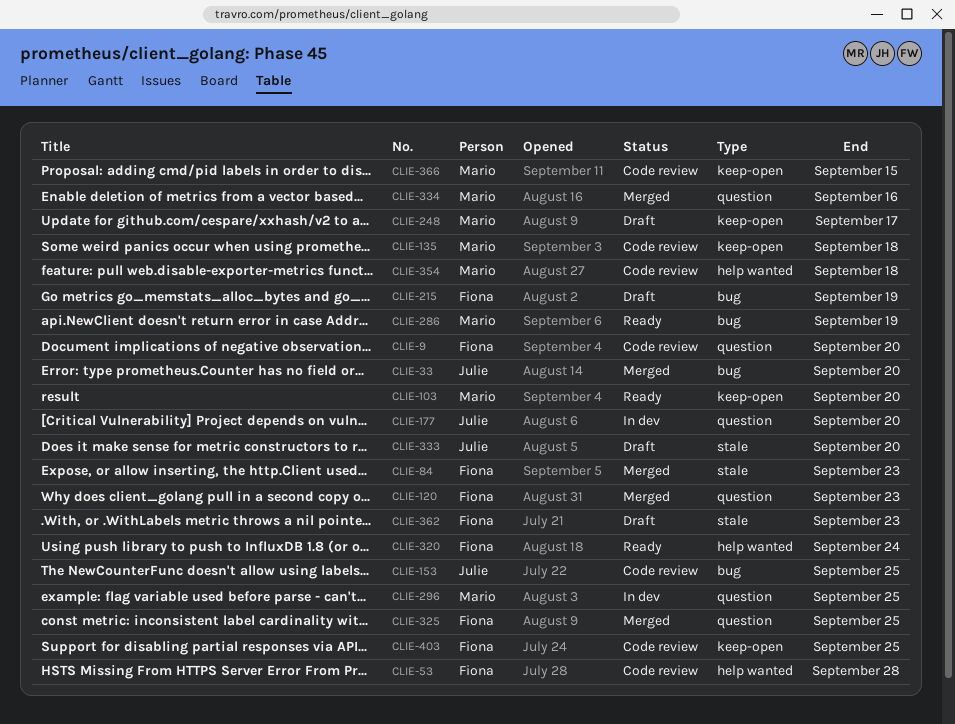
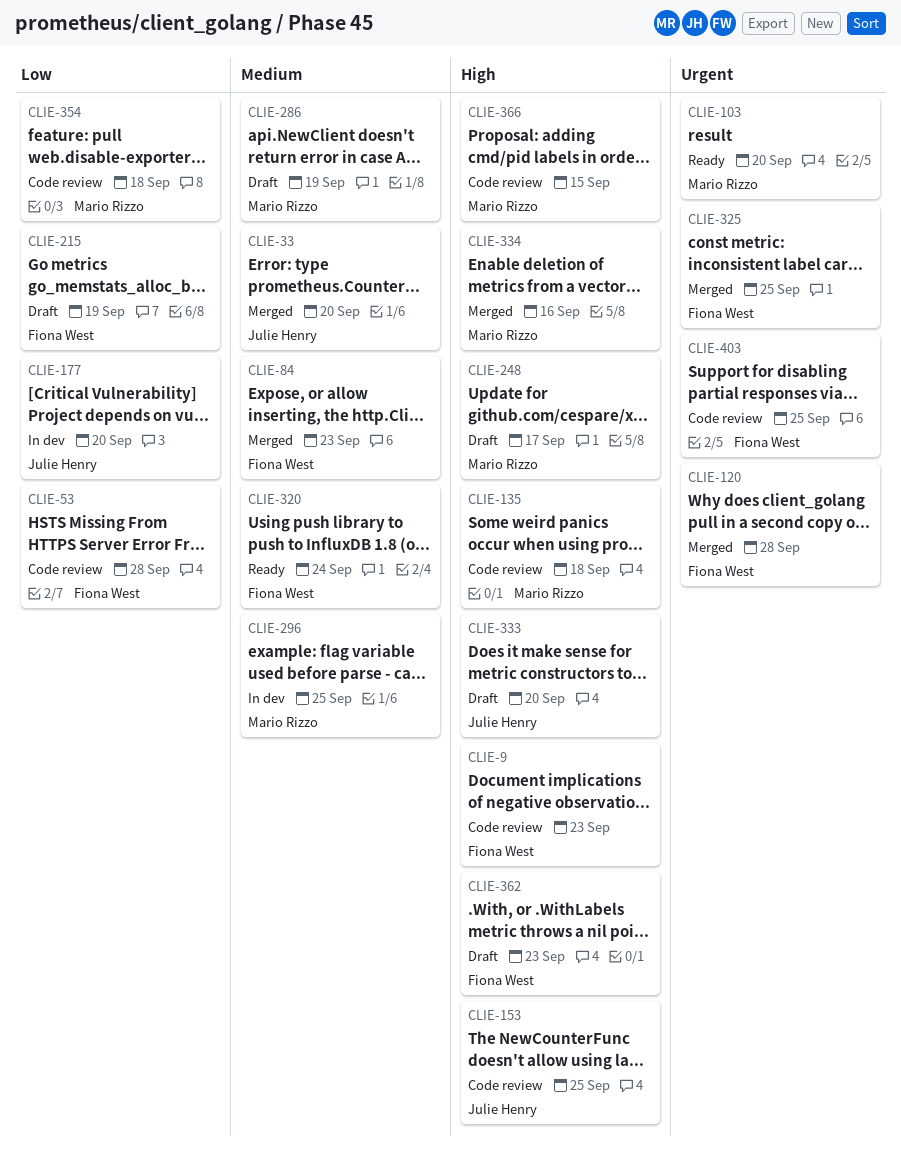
CLIE-9, due: Sep 20 -> Sep 23
CLIE-120, due: Sep 23 -> Sep 28
CLIE-286, status: Ready -> Draft

